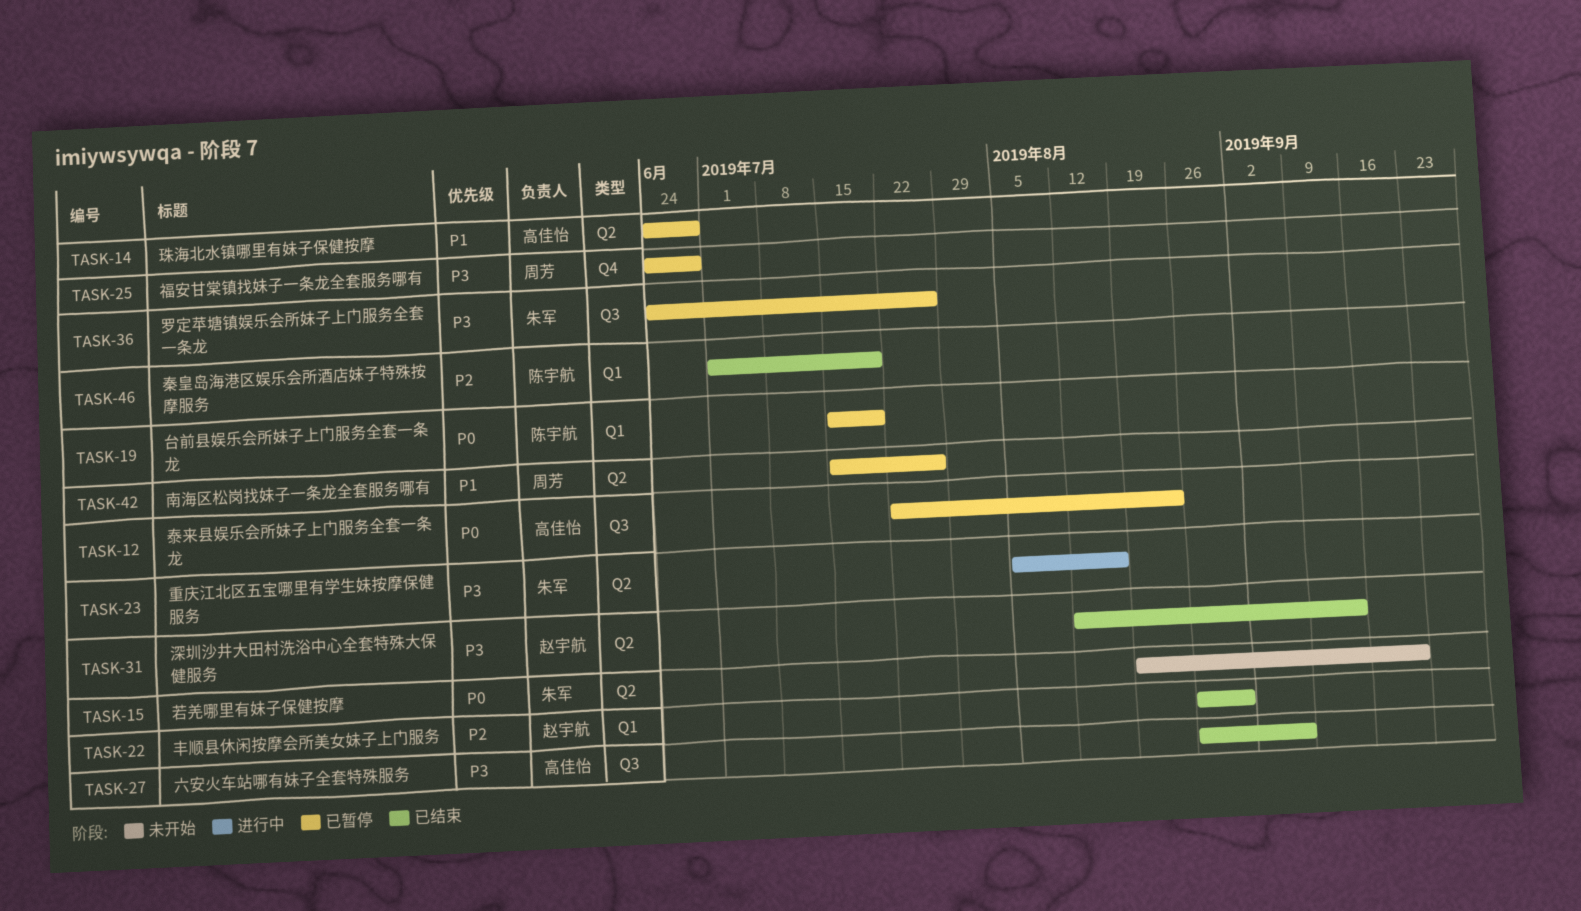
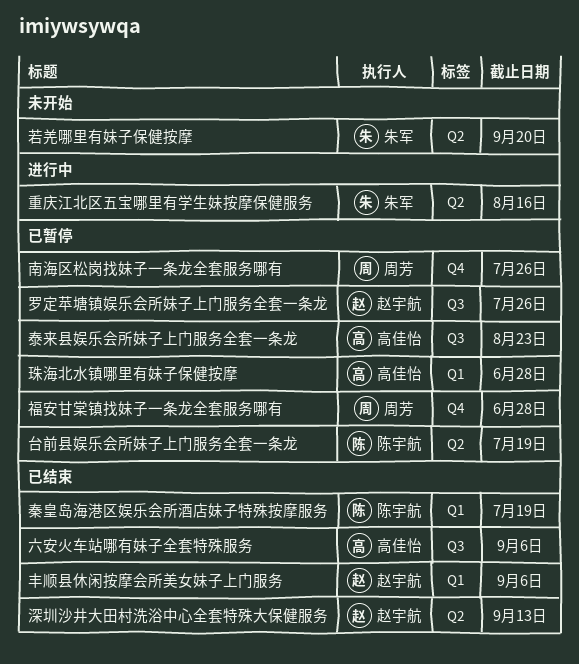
丰顺县休闲按摩会所美女妹子上门服务, due: Aug 30 -> Sep 6
南海区松岗找妹子一条龙全套服务哪有, label: Q2 -> Q4
台前县娱乐会所妹子上门服务全套一条龙, label: Q1 -> Q2
珠海北水镇哪里有妹子保健按摩, label: Q2 -> Q1
罗定苹塘镇娱乐会所妹子上门服务全套一条龙, owner: 朱军 -> 赵宇航

